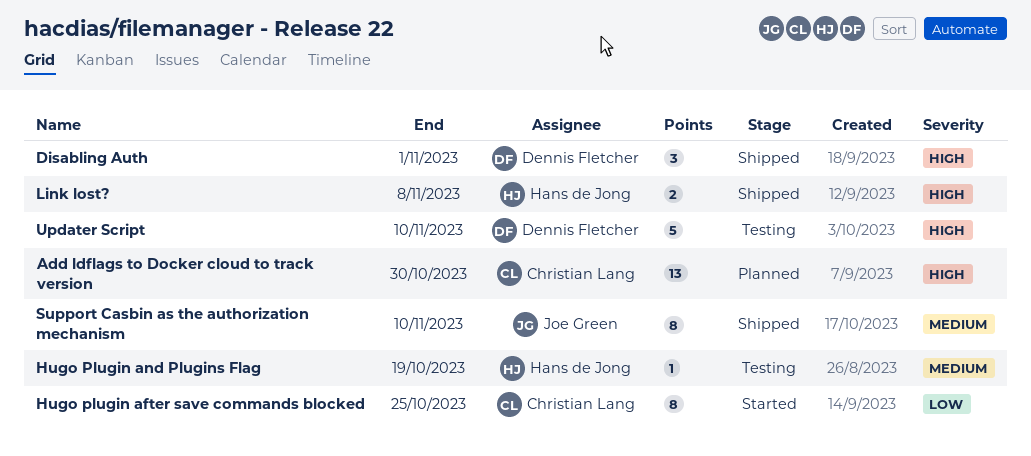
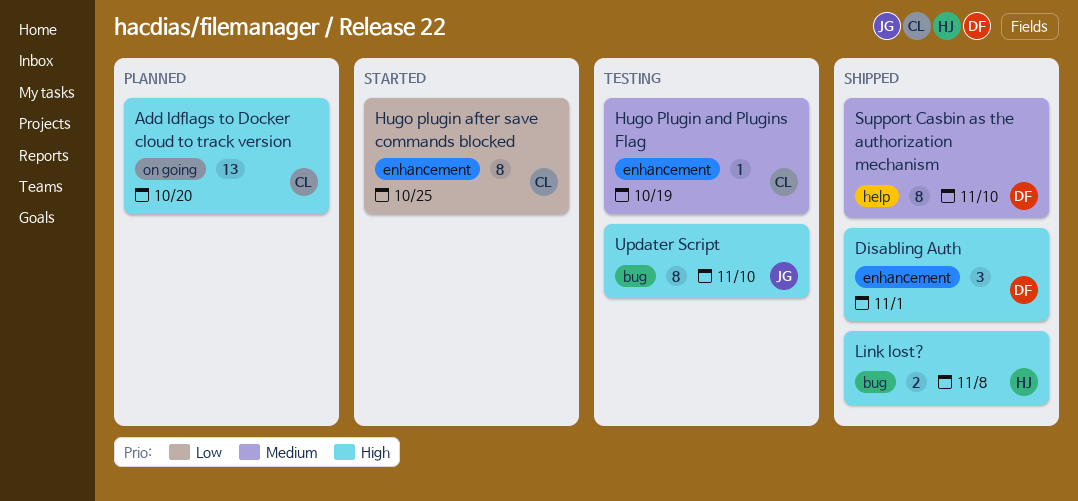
Add ldflags to Docker cloud to track version, due: Oct 30 -> Oct 20
Hugo Plugin and Plugins Flag, owner: Hans de Jong -> Christian Lang
Support Casbin as the authorization mechanism, owner: Joe Green -> Dennis Fletcher
Updater Script, owner: Dennis Fletcher -> Joe Green
Updater Script, estimate: 5 -> 8

